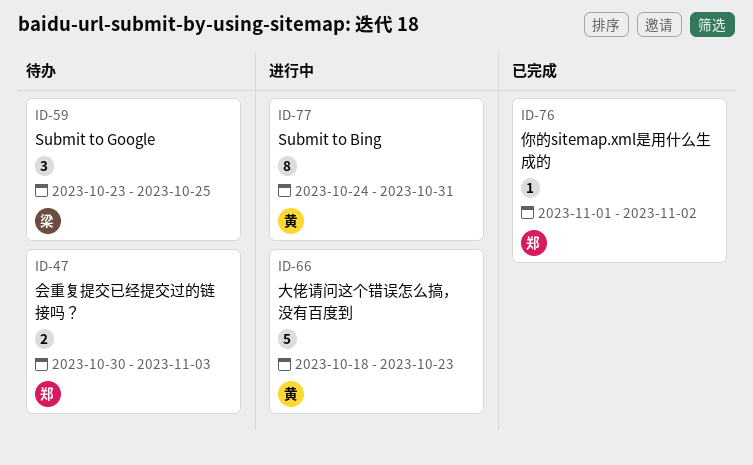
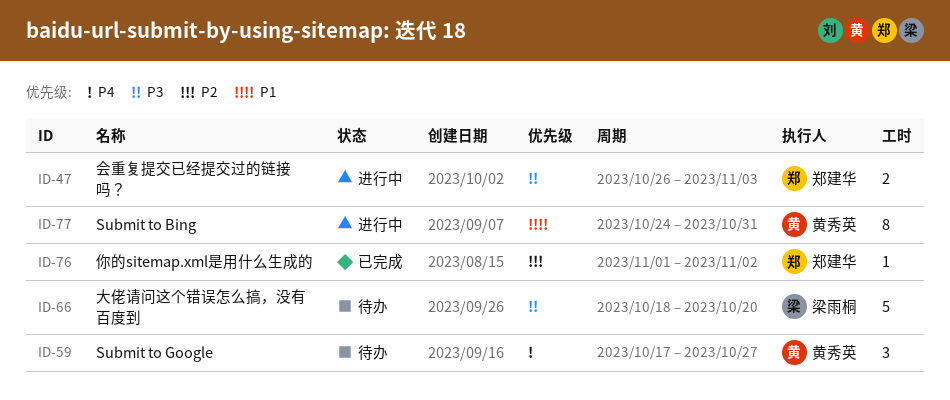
ID-47, status: 待办 -> 进行中
ID-47, start: Oct 30 -> Oct 26
ID-59, owner: 梁雨桐 -> 黄秀英
ID-59, start: Oct 23 -> Oct 17
ID-59, due: Oct 25 -> Oct 27
ID-66, status: 进行中 -> 待办
ID-66, owner: 黄秀英 -> 梁雨桐
ID-66, due: Oct 23 -> Oct 20

